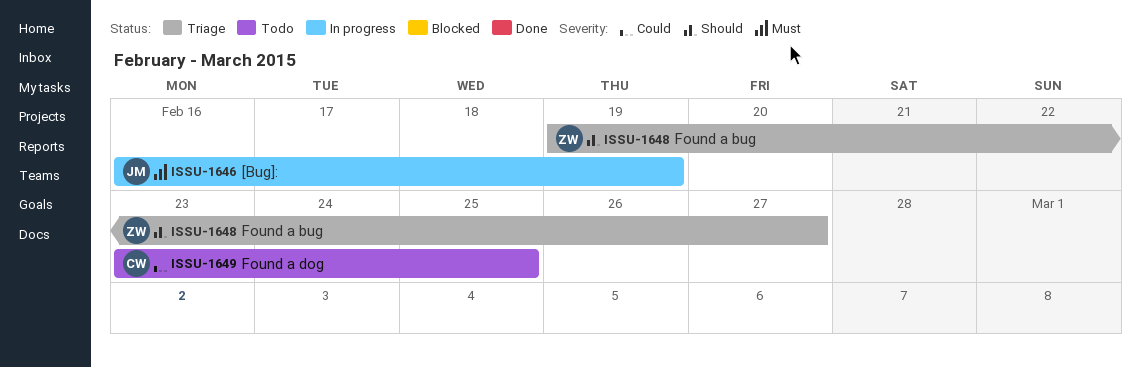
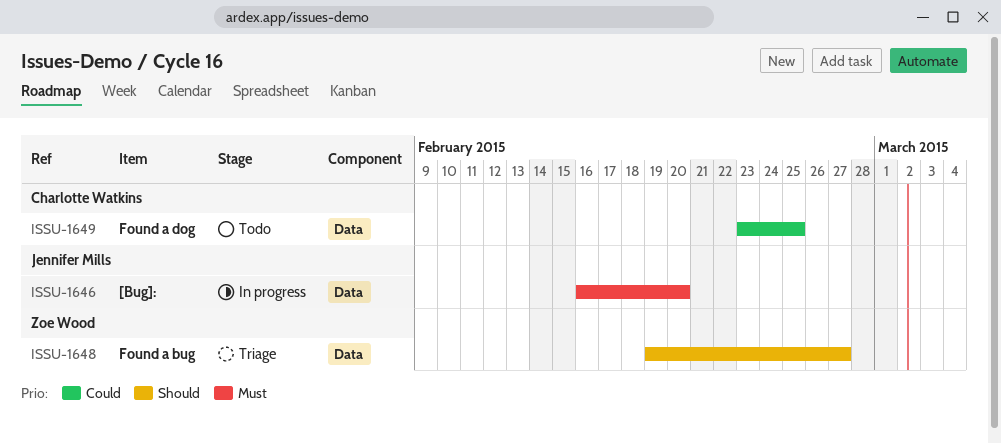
ISSU-1646, due: Feb 19 -> Feb 20

